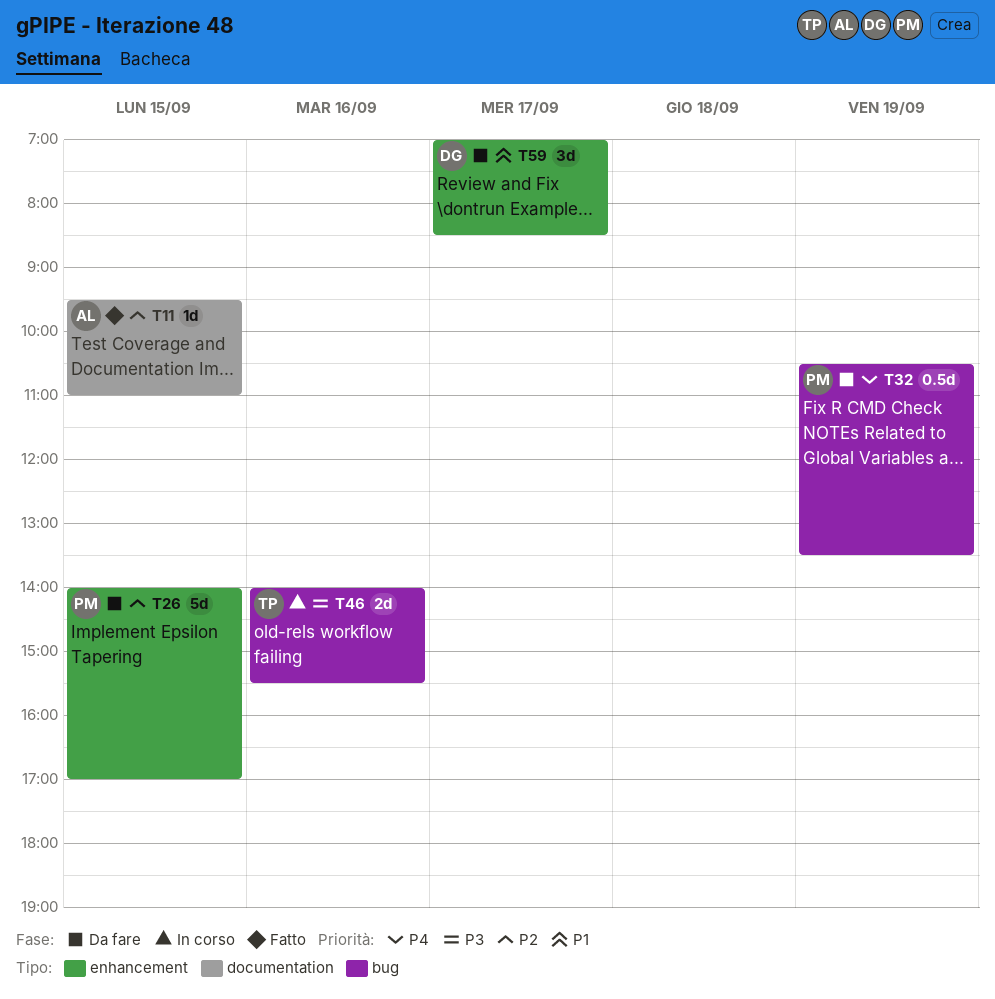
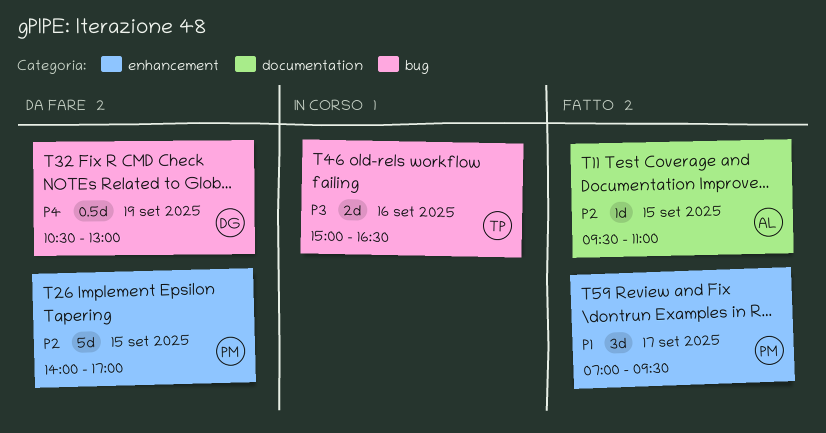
T32, owner: PM -> DG
T32, ends: 13:30 -> 13:00
T46, begins: 14:00 -> 15:00
T46, ends: 15:30 -> 16:30
T59, status: Da fare -> Fatto
T59, owner: DG -> PM
T59, ends: 08:30 -> 09:30

